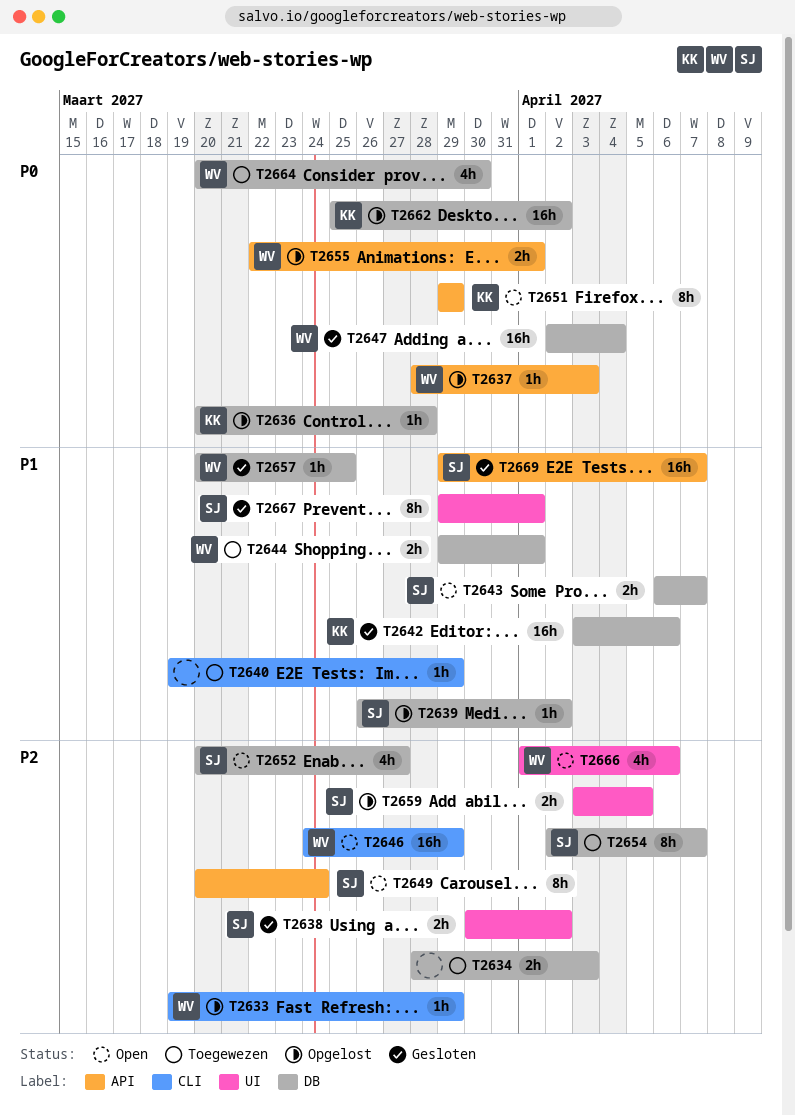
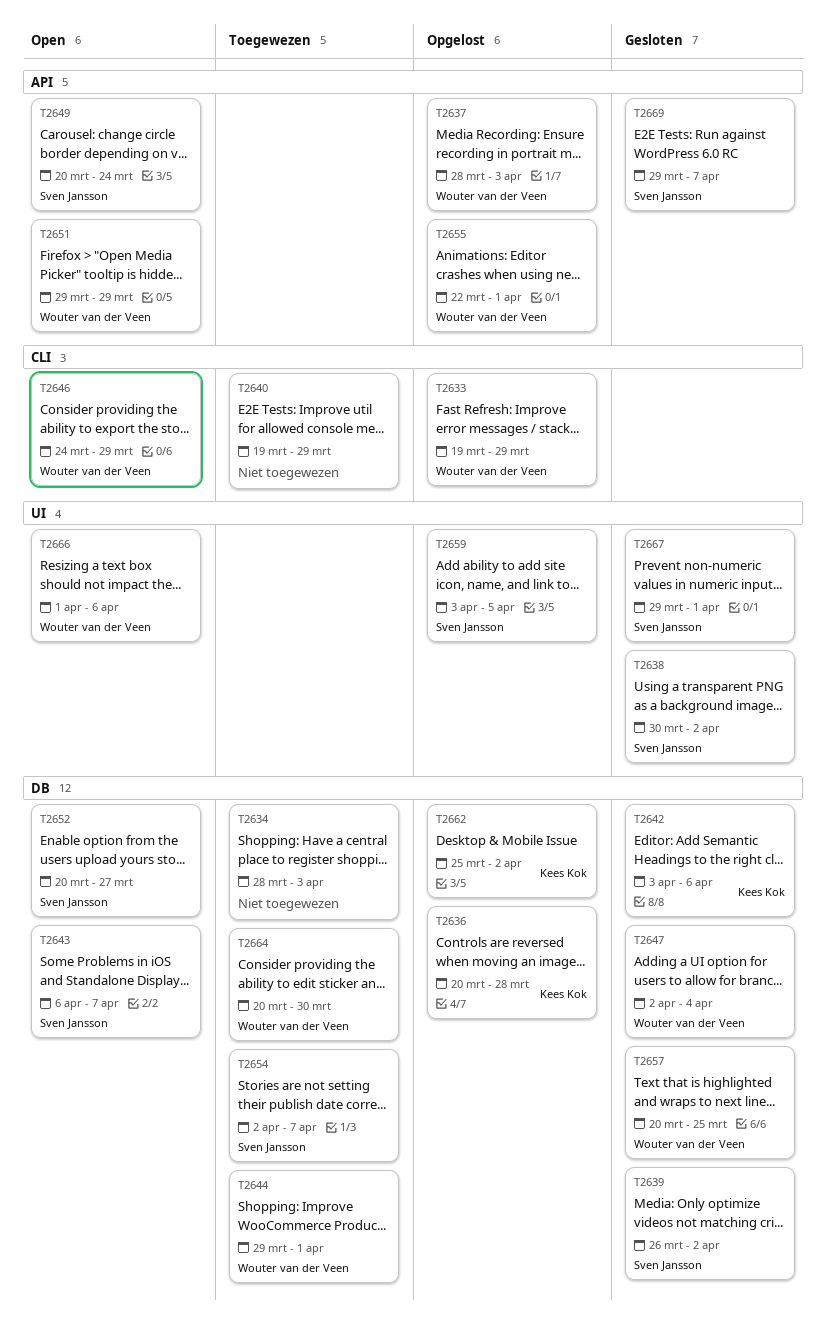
T2639, status: Opgelost -> Gesloten
T2651, owner: Kees Kok -> Wouter van der Veen

